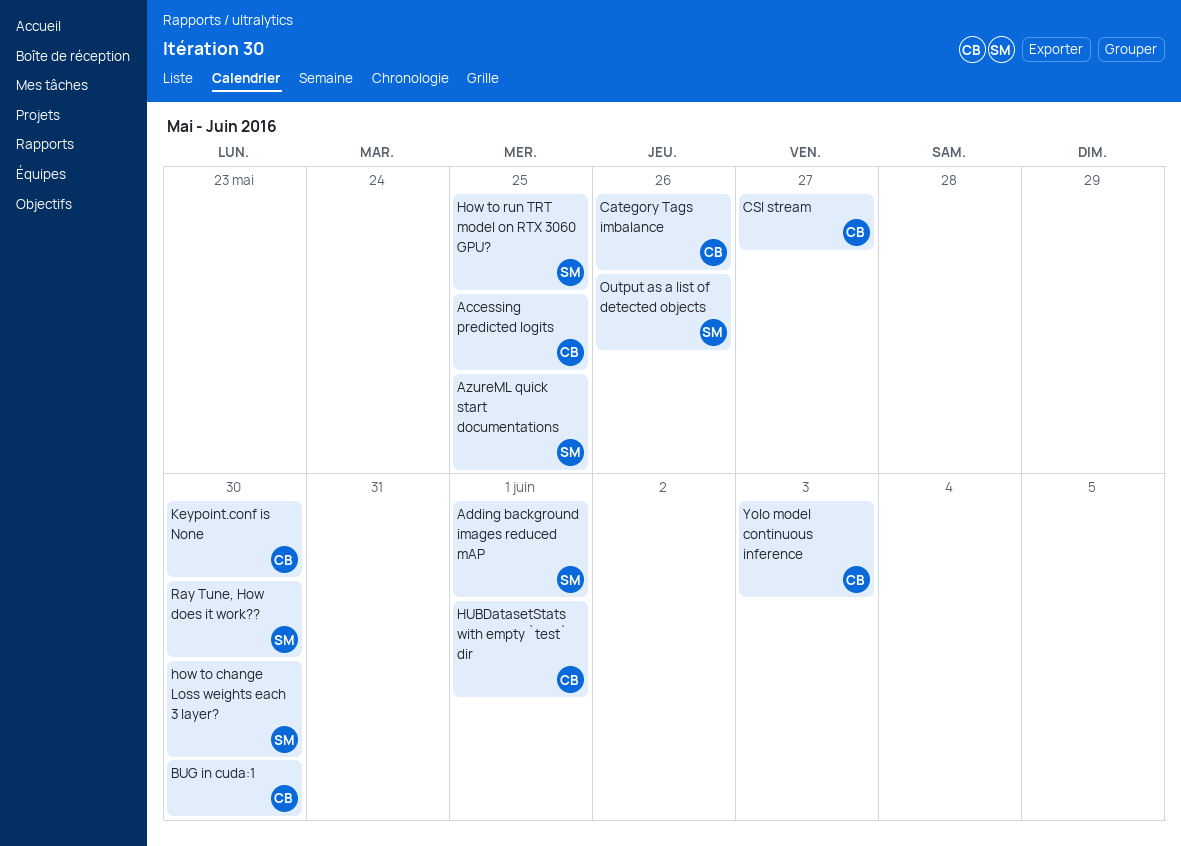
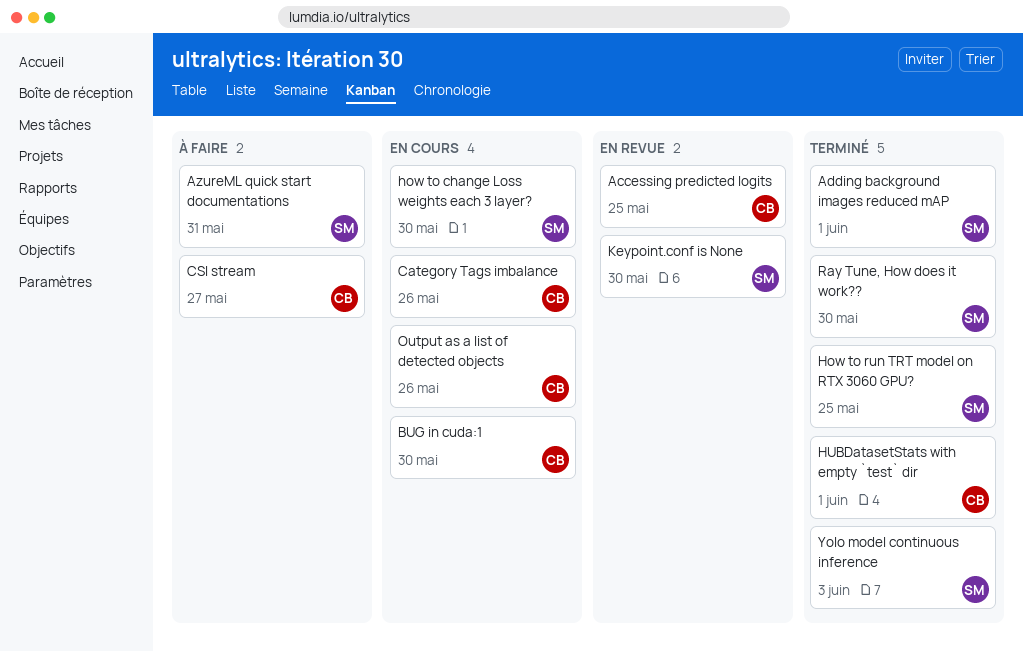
AzureML quick start documentations, due: May 25 -> May 31
Keypoint.conf is None, owner: CB -> SM
Output as a list of detected objects, owner: SM -> CB
Yolo model continuous inference, owner: CB -> SM

